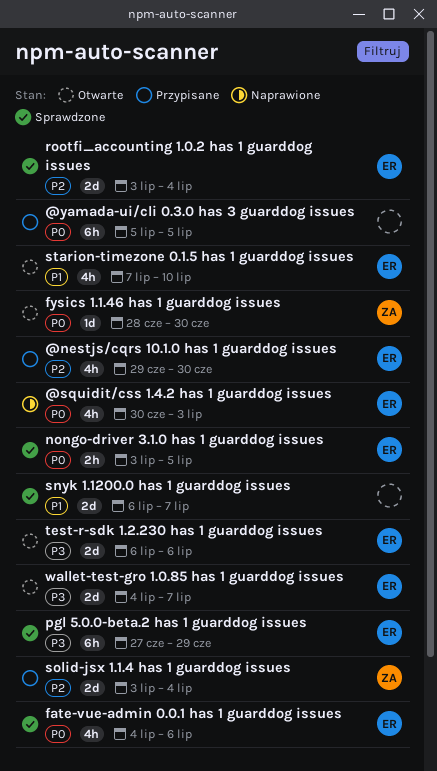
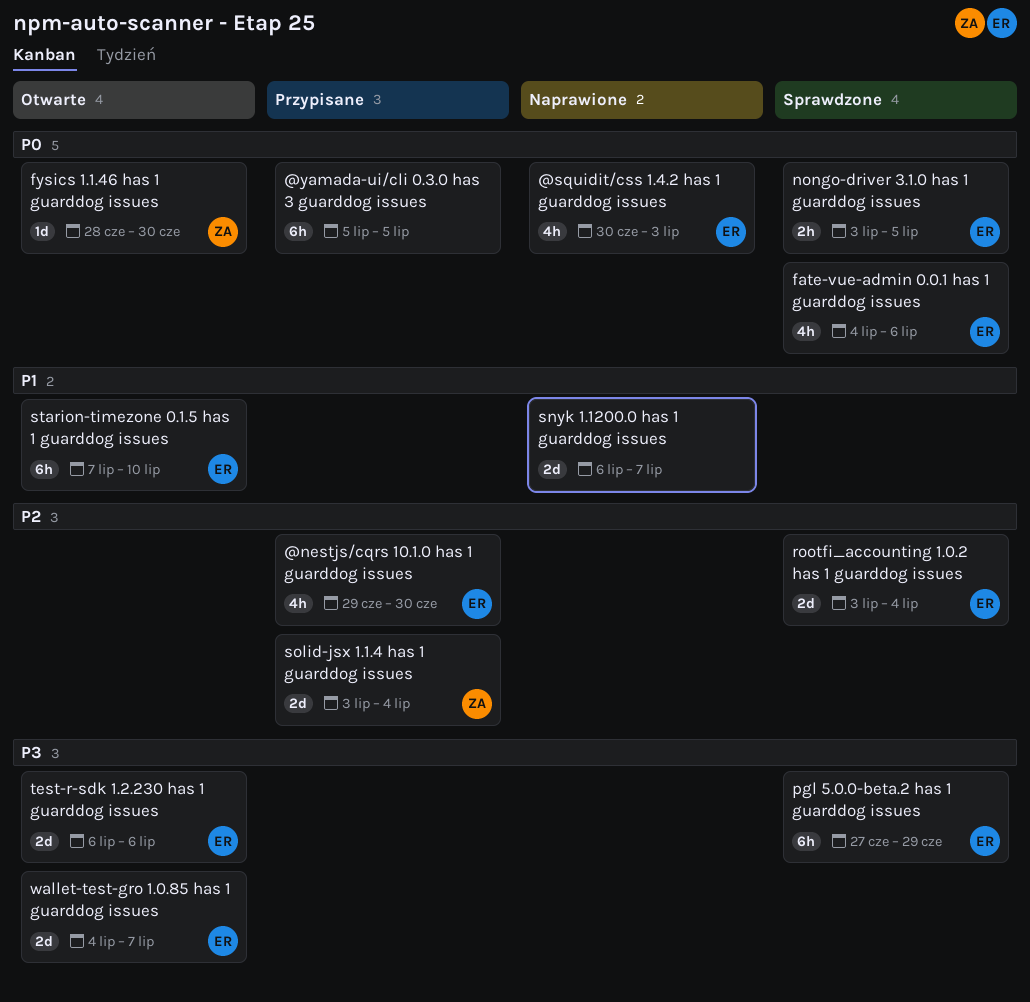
snyk 1.1200.0 has 1 guarddog issues, status: Sprawdzone -> Naprawione
starion-timezone 0.1.5 has 1 guarddog issues, estimate: 4h -> 6h

